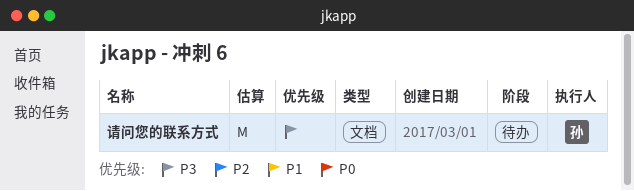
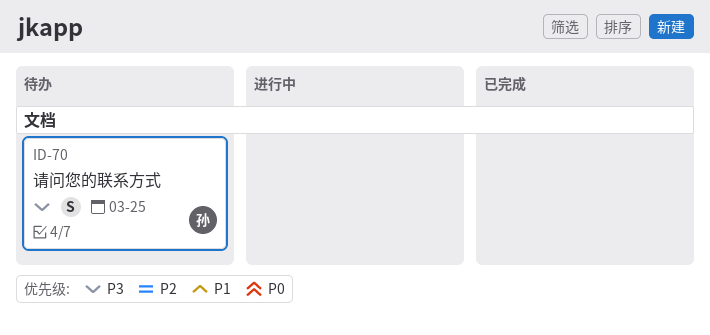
请问您的联系方式, estimate: M -> S

